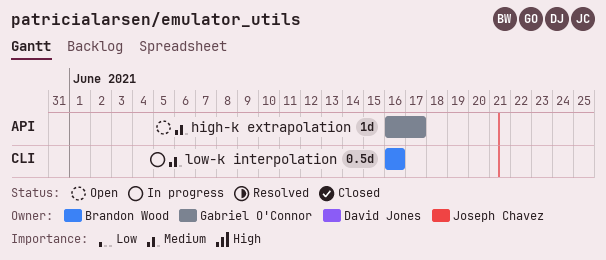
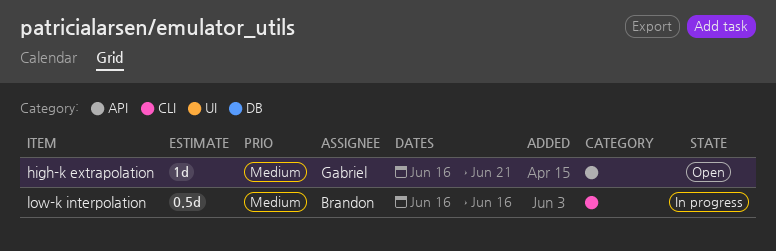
high-k extrapolation, due: Jun 17 -> Jun 21

